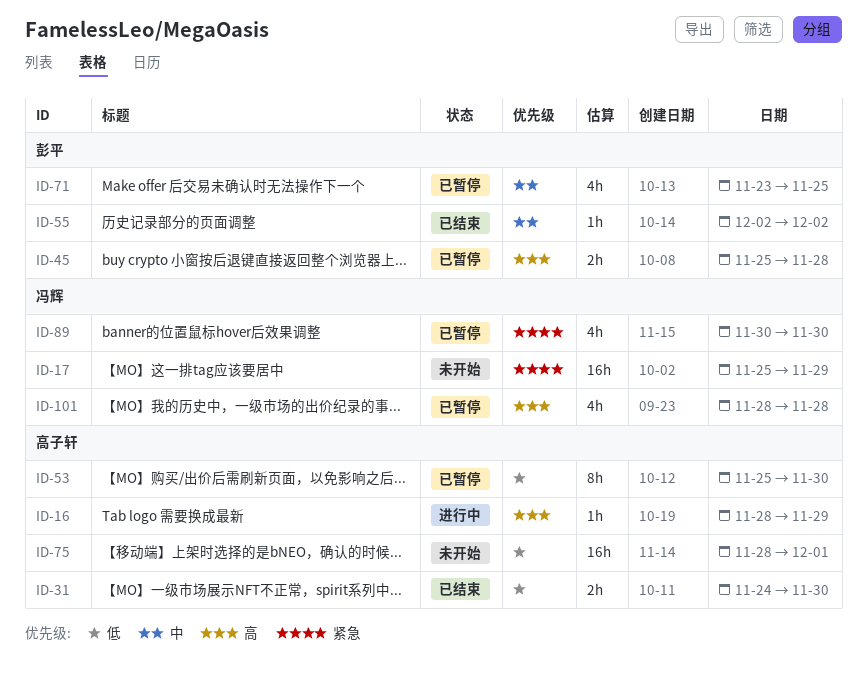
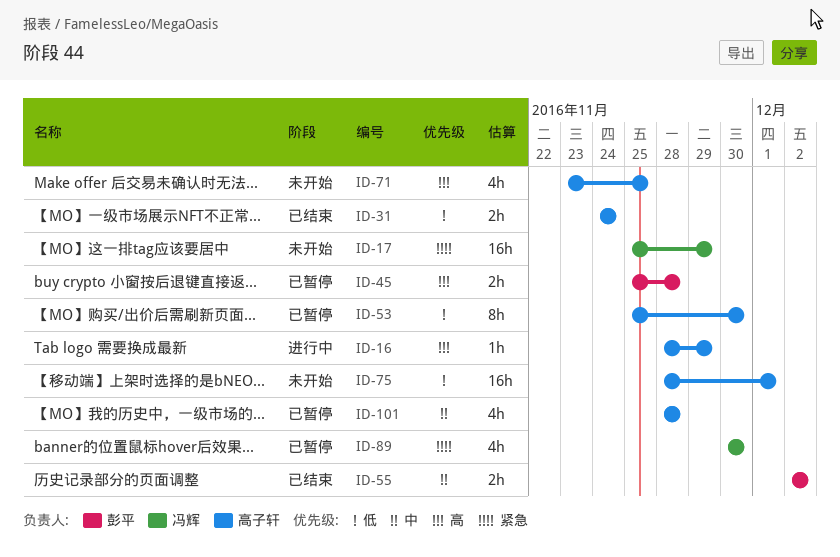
ID-31, due: Nov 30 -> Nov 24
ID-55, estimate: 1h -> 2h
ID-71, status: 已暂停 -> 未开始
ID-71, owner: 彭平 -> 高子轩
ID-71, priority: 中 -> 高
ID-101, owner: 冯辉 -> 高子轩
ID-101, priority: 高 -> 中

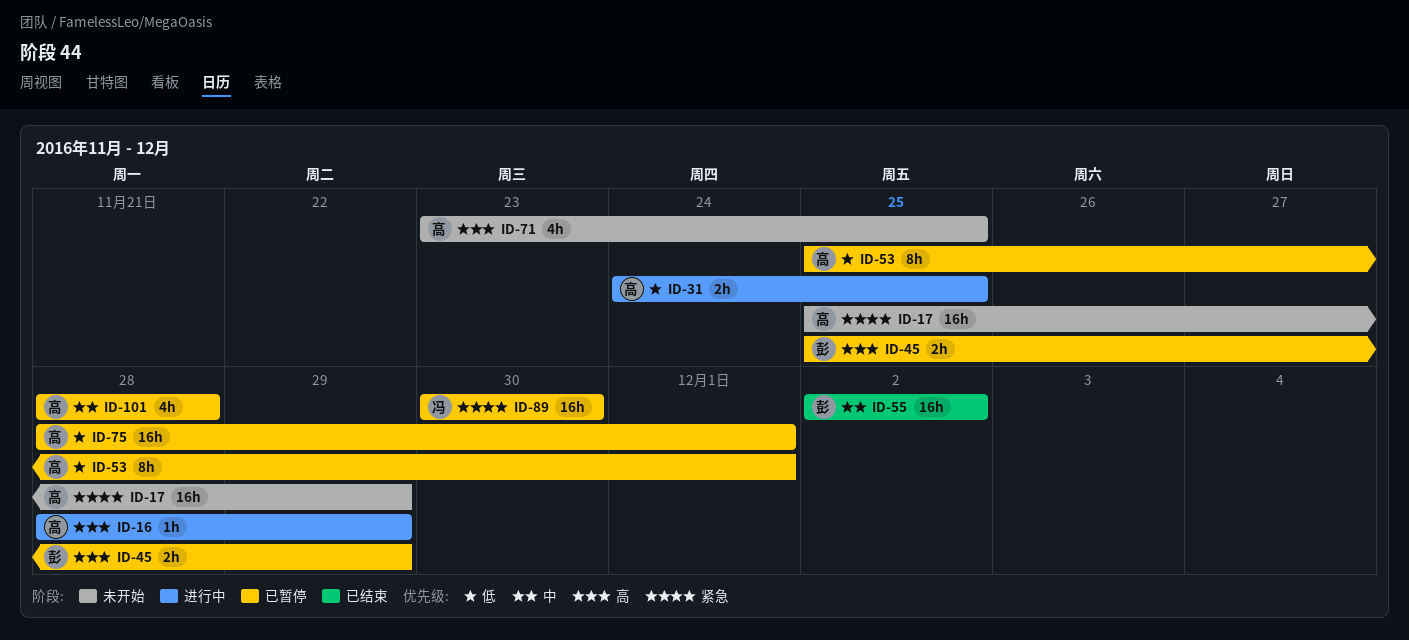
ID-17, owner: 冯辉 -> 高子轩
ID-31, status: 已结束 -> 进行中
ID-31, due: Nov 24 -> Nov 25
ID-45, due: Nov 28 -> Nov 29
ID-53, due: Nov 30 -> Dec 1
ID-55, estimate: 2h -> 16h
ID-75, status: 未开始 -> 已暂停
ID-89, estimate: 4h -> 16h

